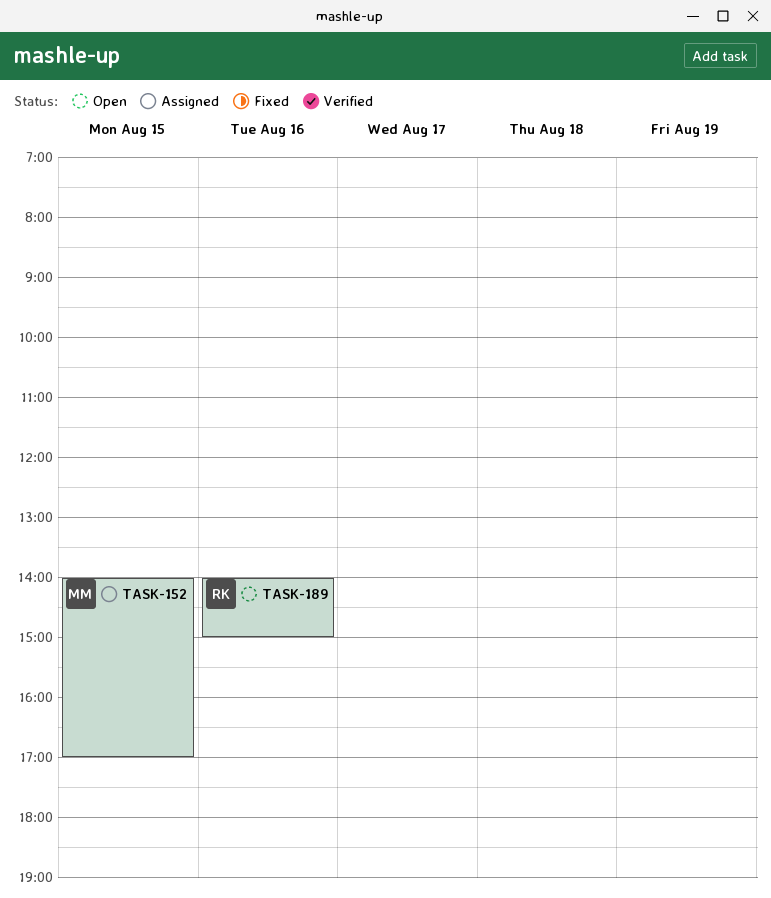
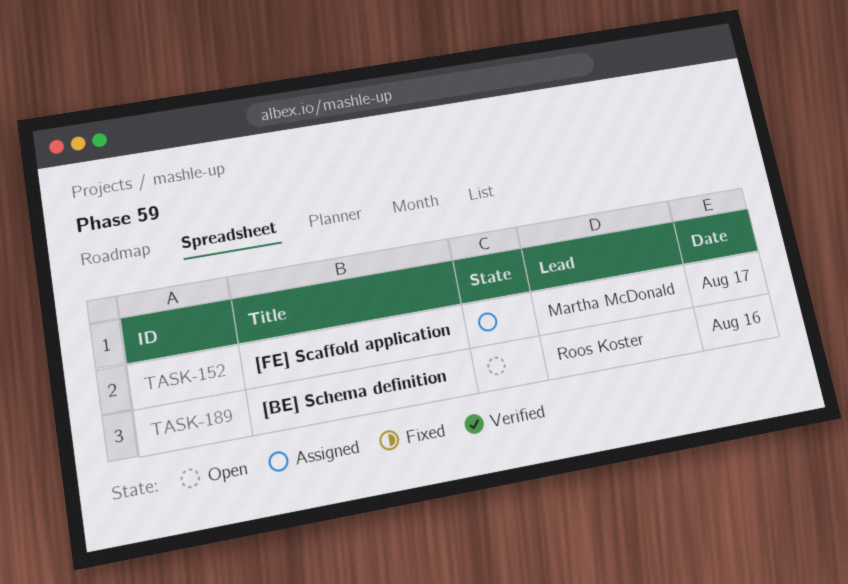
TASK-152, day: Aug 15 -> Aug 17

